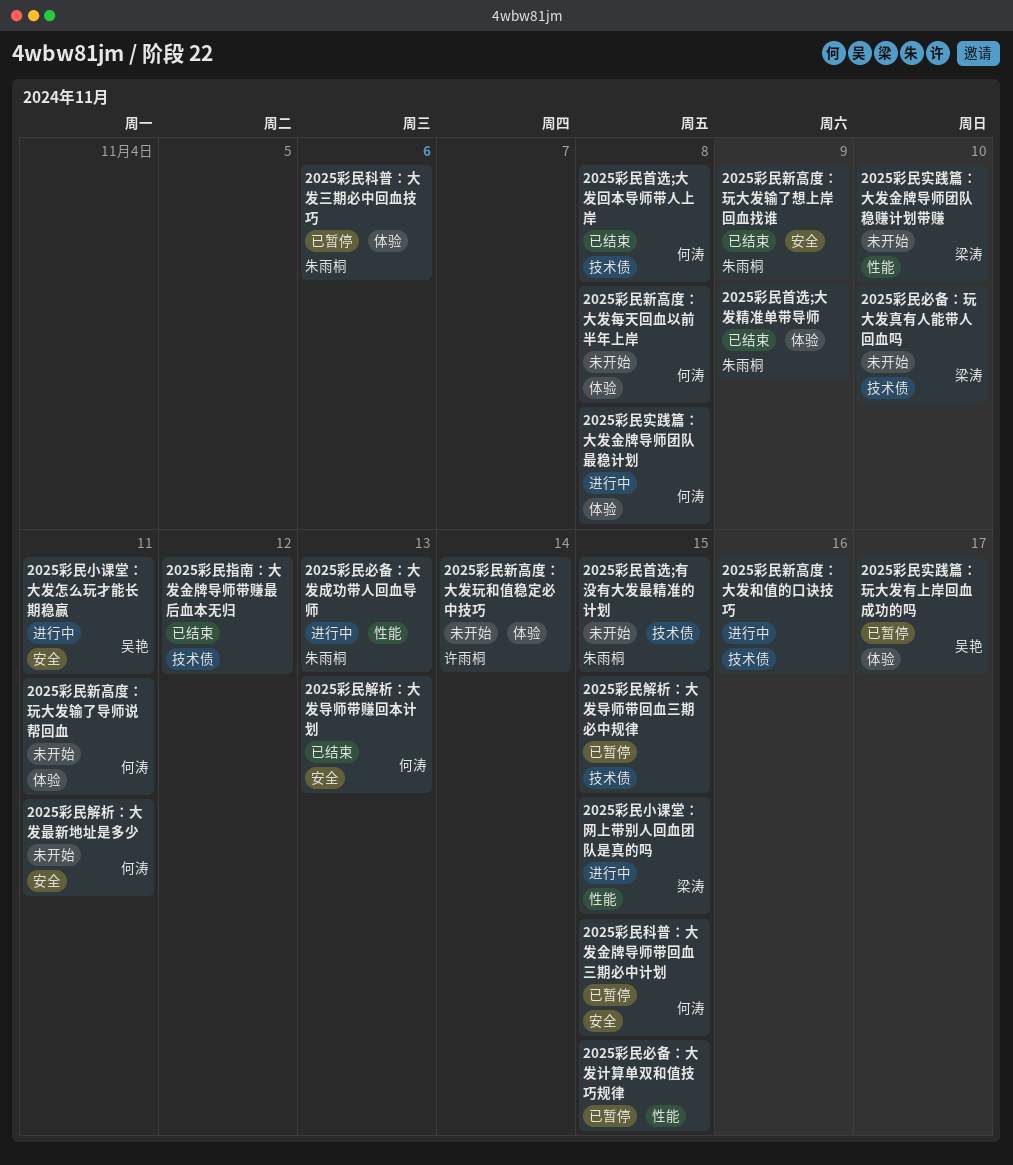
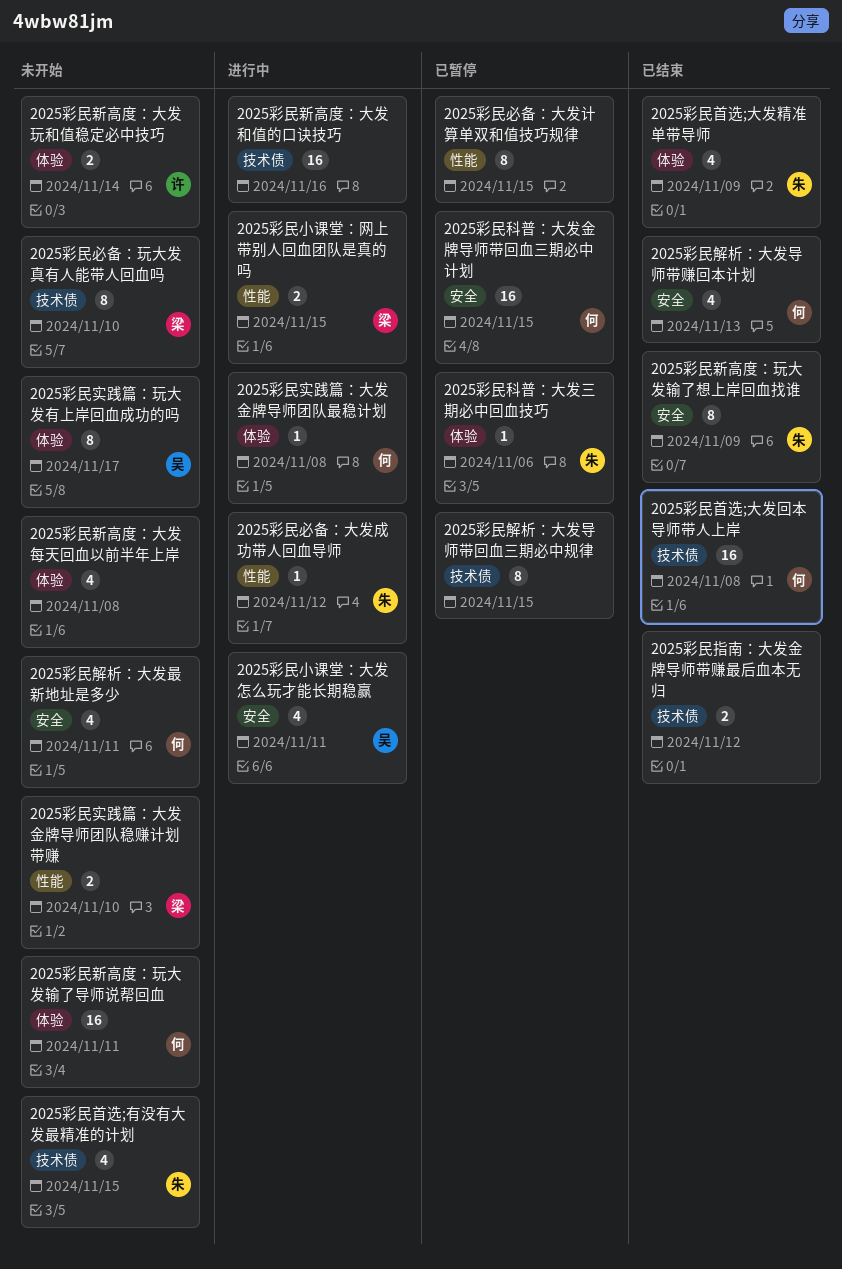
2025彩民实践篇：玩大发有上岸回血成功的吗, status: 已暂停 -> 未开始
2025彩民必备：大发成功带人回血导师, due: Nov 13 -> Nov 12
2025彩民新高度：大发每天回血以前半年上岸, owner: 何涛 -> none

